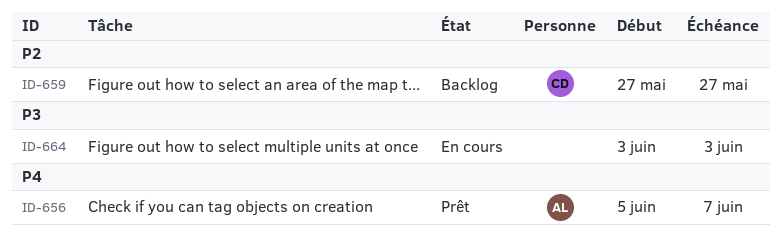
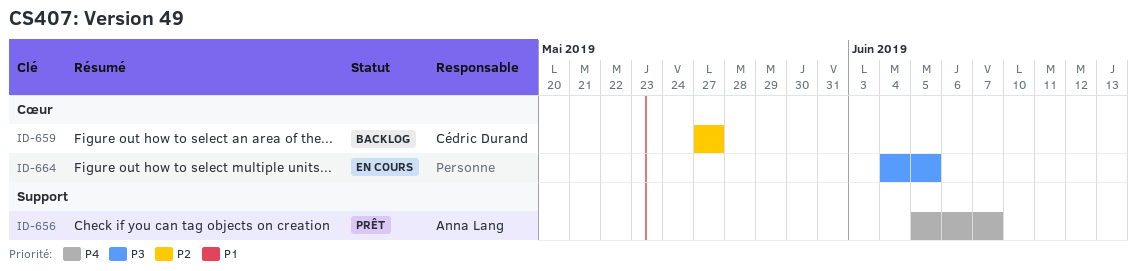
ID-664, start: Jun 3 -> Jun 4
ID-664, due: Jun 3 -> Jun 5

